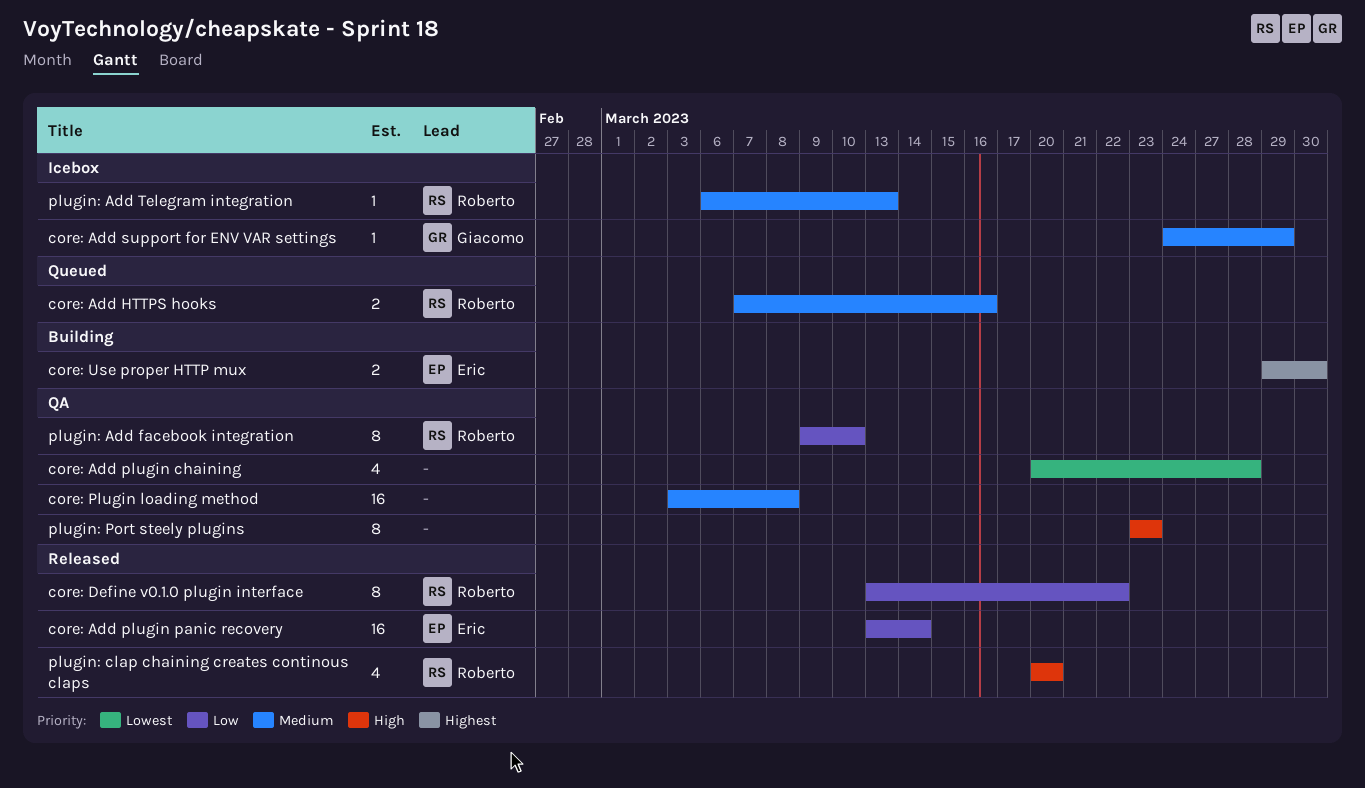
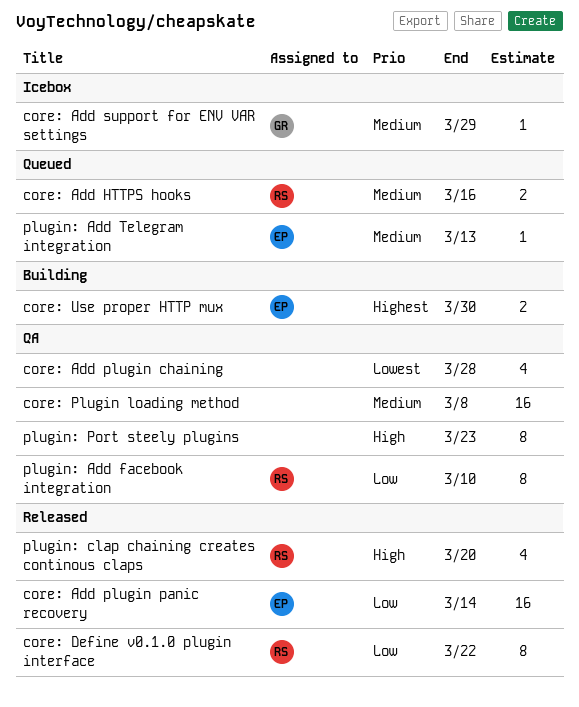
plugin: Add Telegram integration, status: Icebox -> Queued
plugin: Add Telegram integration, owner: Roberto -> Eric

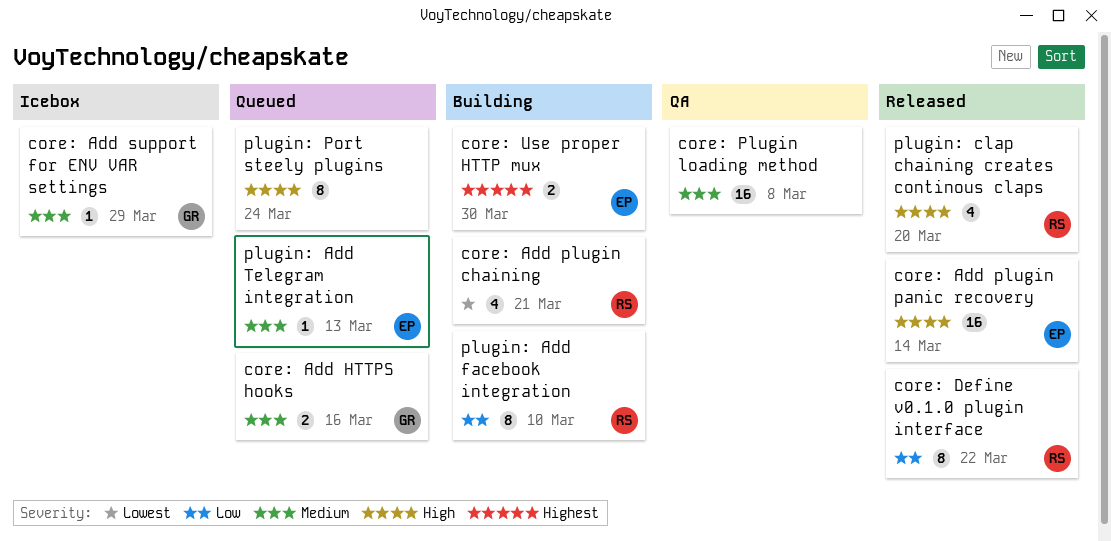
core: Add HTTPS hooks, owner: RS -> GR
core: Add plugin chaining, status: QA -> Building
core: Add plugin chaining, owner: none -> RS
core: Add plugin chaining, due: Mar 28 -> Mar 21
core: Add plugin panic recovery, priority: Low -> High
plugin: Add facebook integration, status: QA -> Building
plugin: Port steely plugins, status: QA -> Queued
plugin: Port steely plugins, due: Mar 23 -> Mar 24

